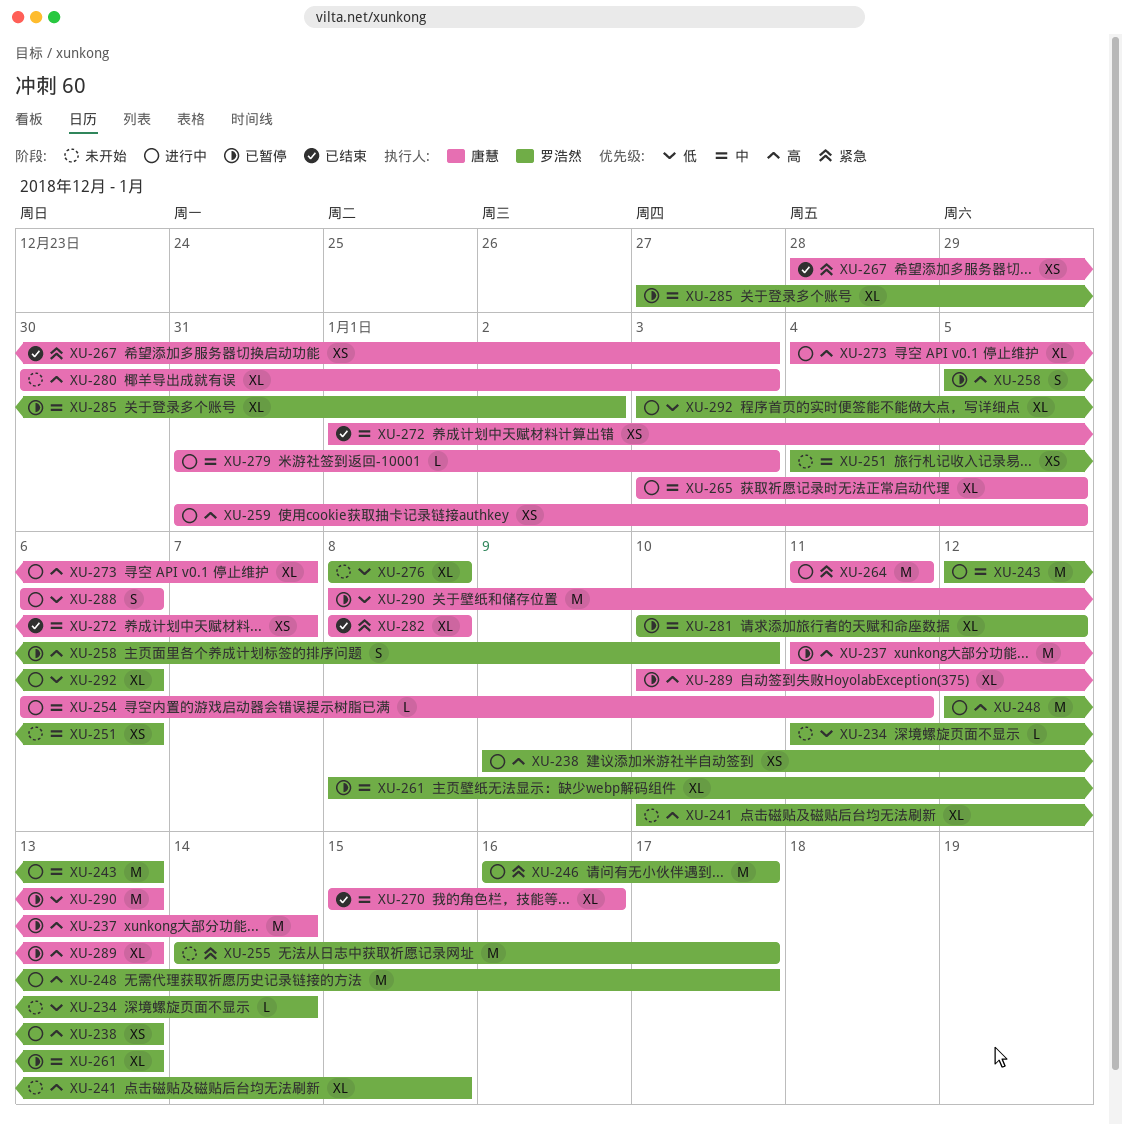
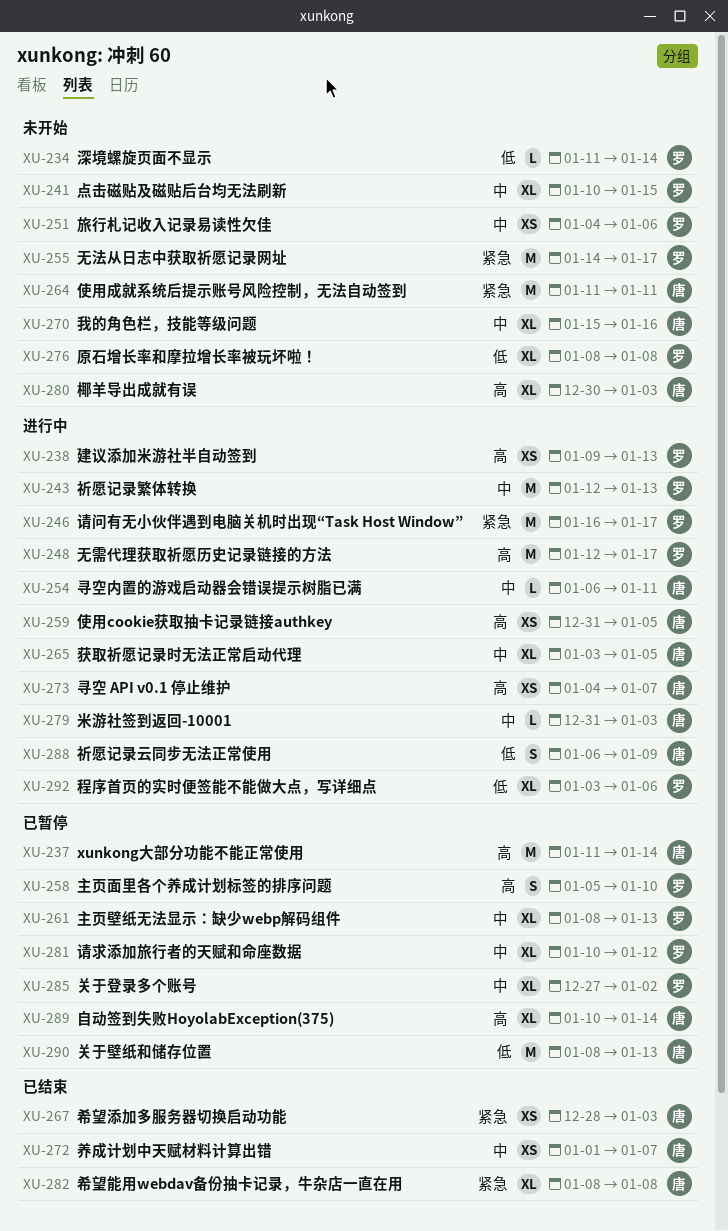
XU-241, priority: 高 -> 中
XU-264, status: 进行中 -> 未开始
XU-270, status: 已结束 -> 未开始
XU-273, estimate: XL -> XS
XU-288, due: Jan 6 -> Jan 9
XU-289, due: Jan 13 -> Jan 14

